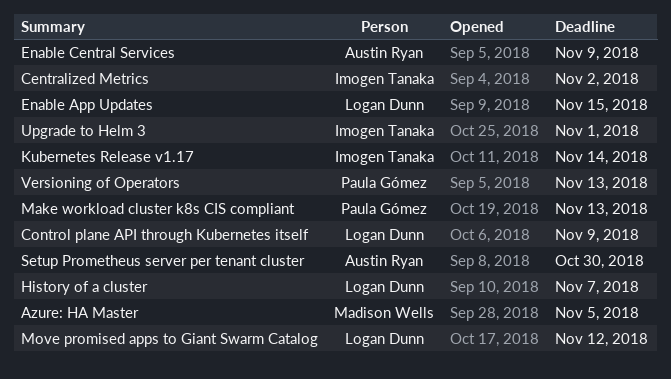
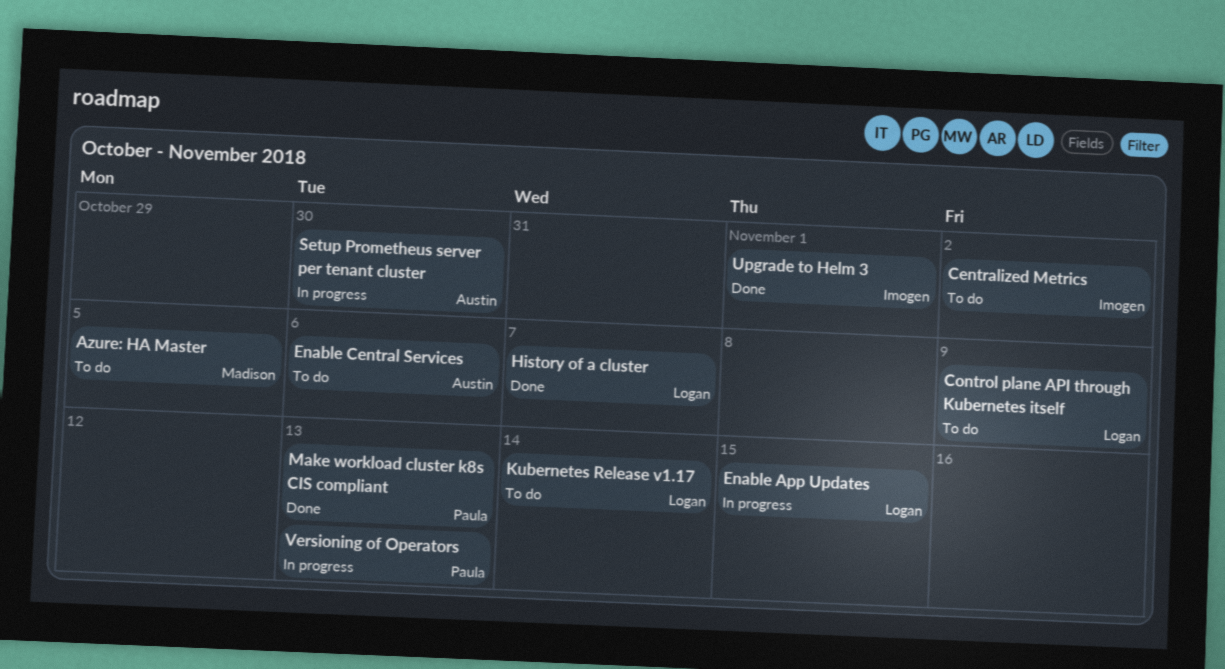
Enable Central Services, due: Nov 9 -> Nov 6
Kubernetes Release v1.17, owner: Imogen Tanaka -> Logan Dunn
Move promised apps to Giant Swarm Catalog: present -> none

